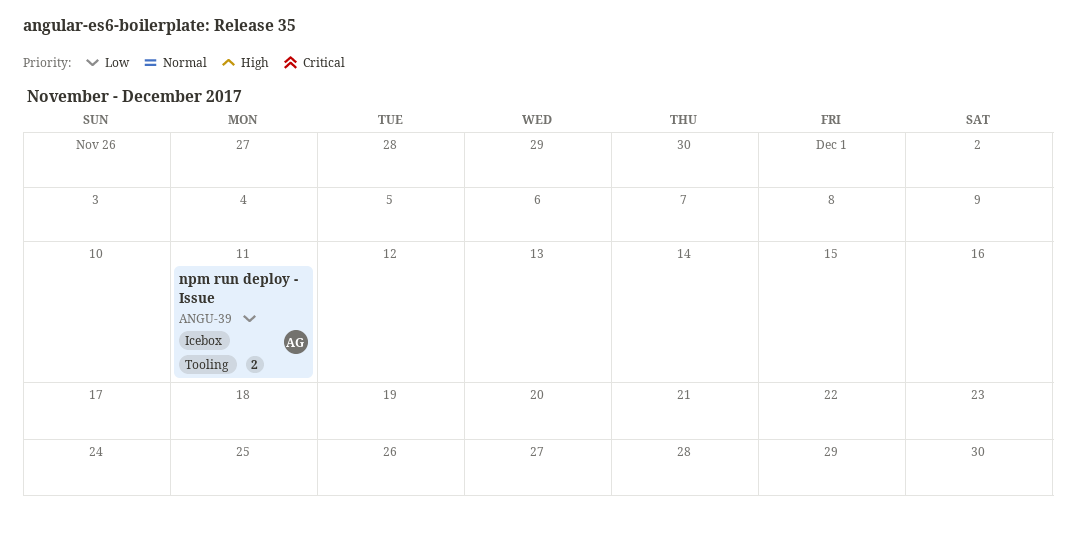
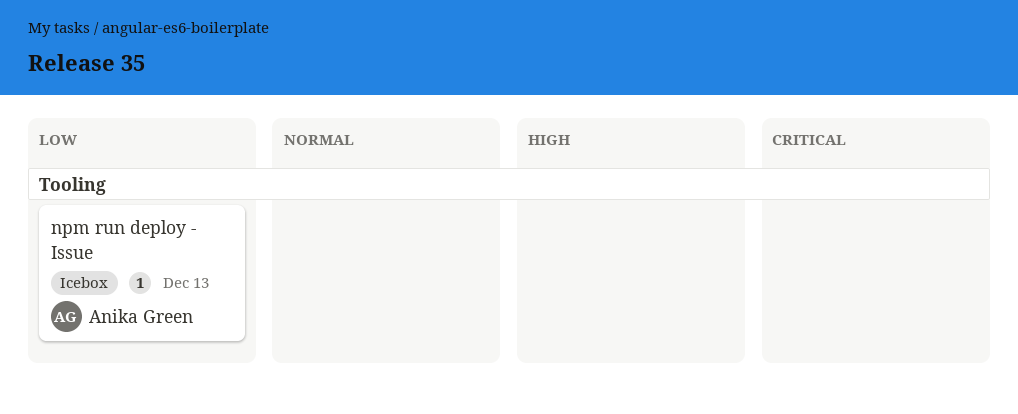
npm run deploy - Issue, estimate: 2 -> 1
npm run deploy - Issue, due: Dec 11 -> Dec 13

